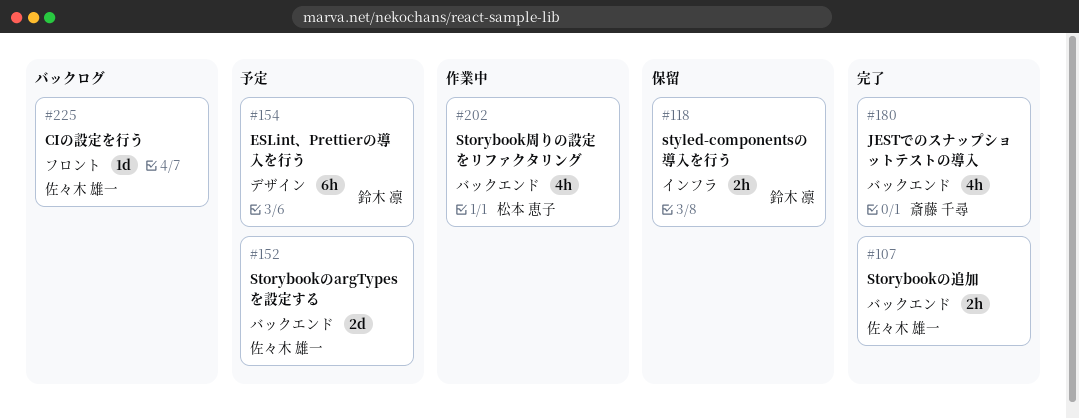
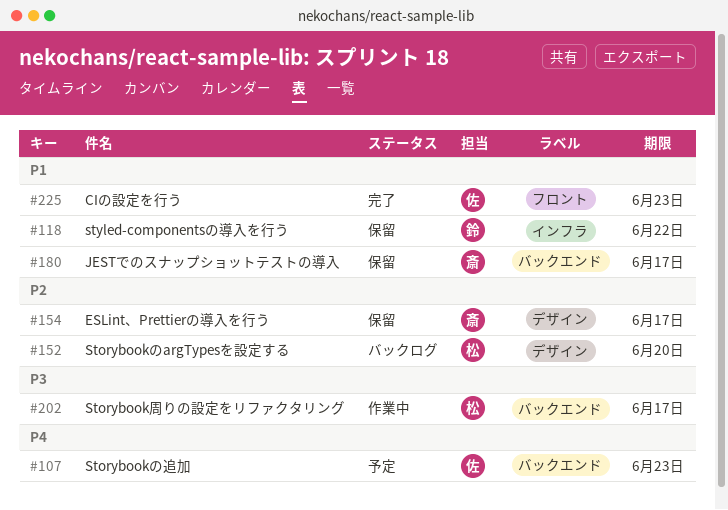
#107, status: 完了 -> 予定
#152, status: 予定 -> バックログ
#152, owner: 佐々木 雄一 -> 松本 恵子
#152, label: バックエンド -> デザイン
#154, status: 予定 -> 保留
#154, owner: 鈴木 凛 -> 斎藤 千尋
#180, status: 完了 -> 保留
#225, status: バックログ -> 完了

